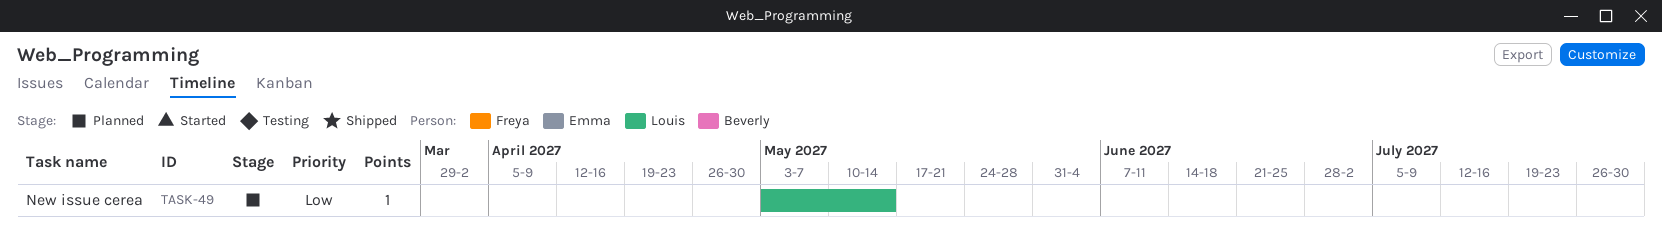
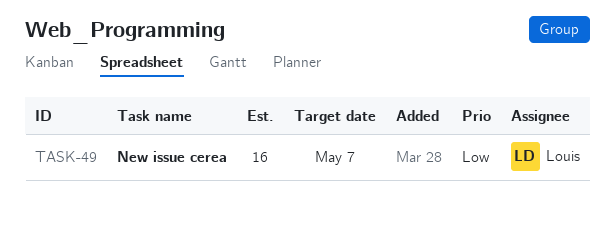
TASK-49, estimate: 1 -> 16
TASK-49, due: May 14 -> May 7

